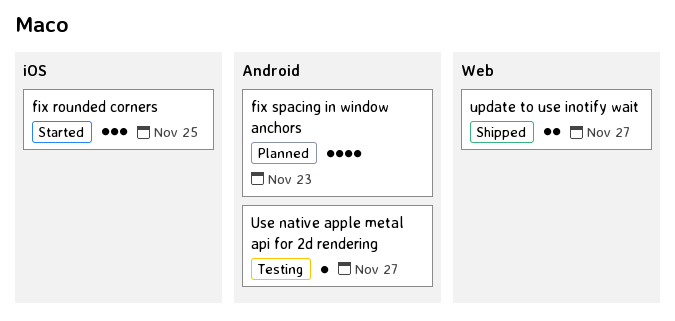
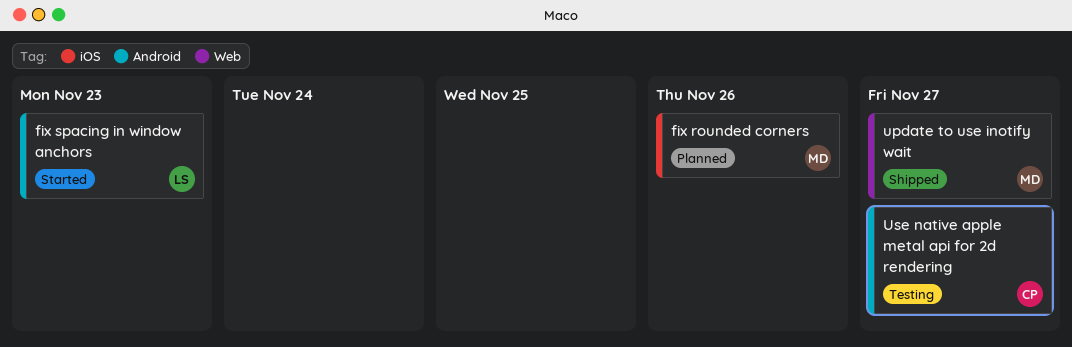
fix rounded corners, status: Started -> Planned
fix rounded corners, due: Nov 25 -> Nov 26
fix spacing in window anchors, status: Planned -> Started

